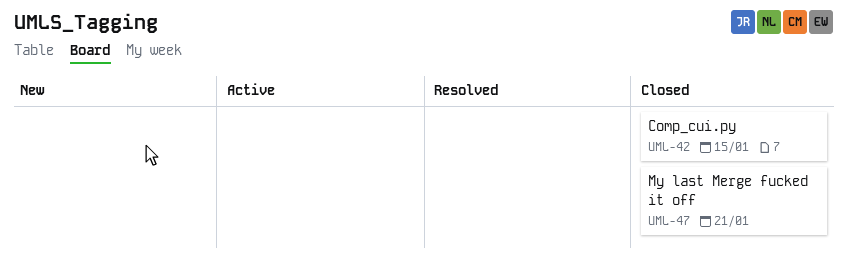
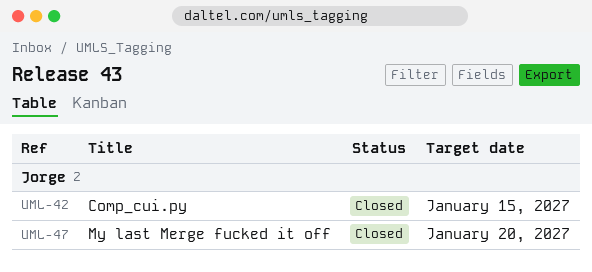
UML-47, due: Jan 21 -> Jan 20

